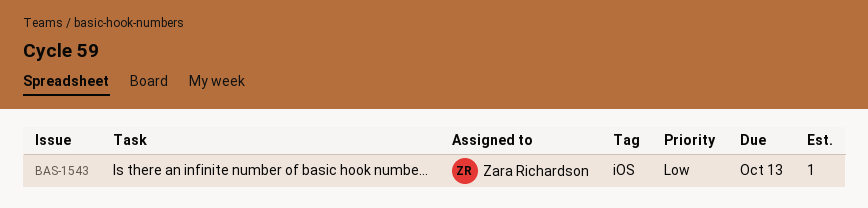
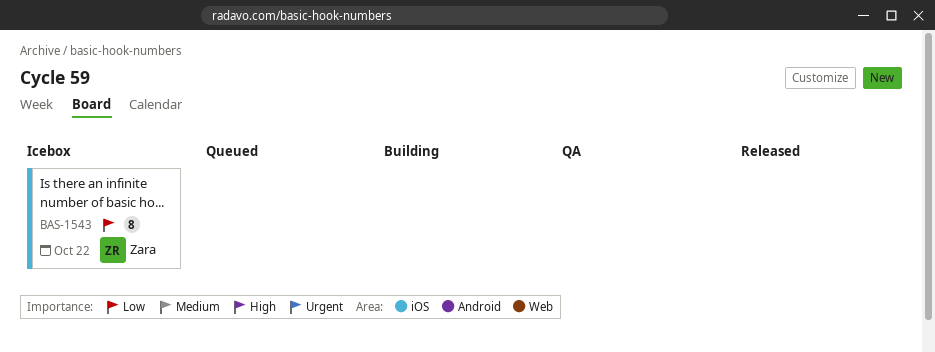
BAS-1543, estimate: 1 -> 8
BAS-1543, due: Oct 13 -> Oct 22

